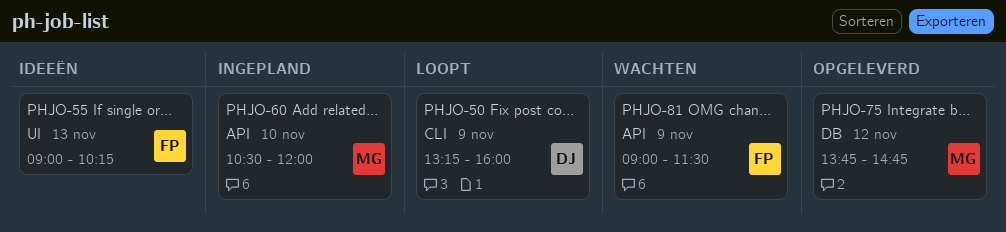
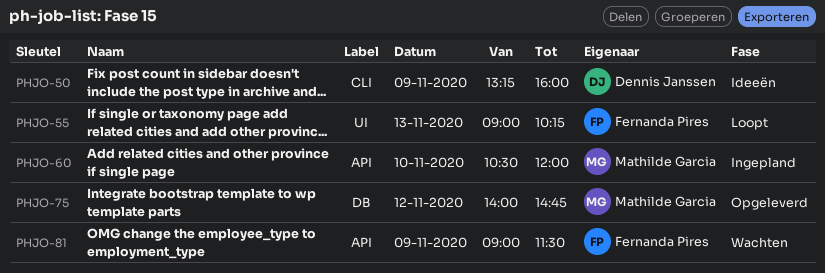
PHJO-50, status: Loopt -> Ideeën
PHJO-55, status: Ideeën -> Loopt
PHJO-75, begins: 13:45 -> 14:00

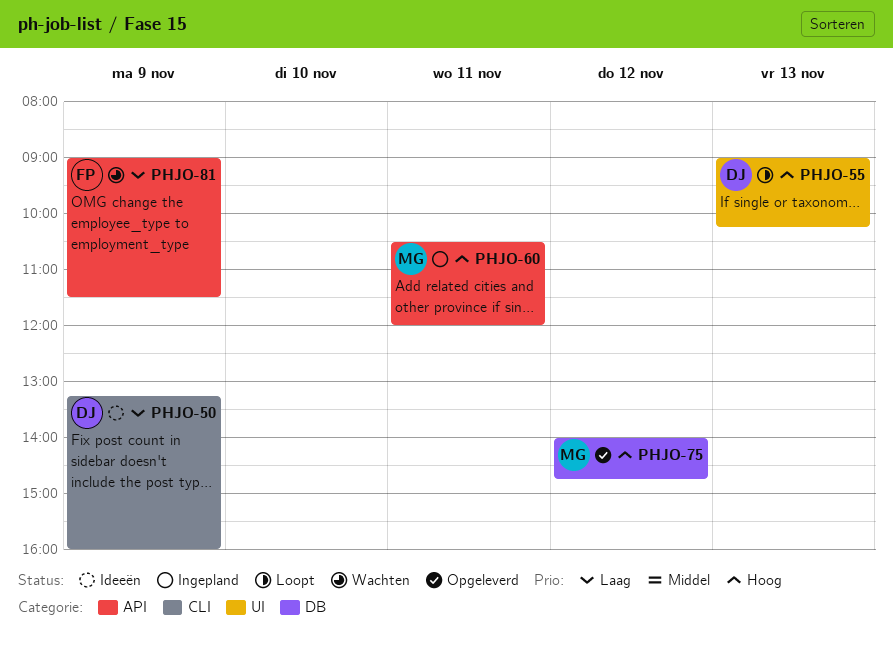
PHJO-55, owner: Fernanda Pires -> Dennis Janssen
PHJO-60, day: Nov 10 -> Nov 11

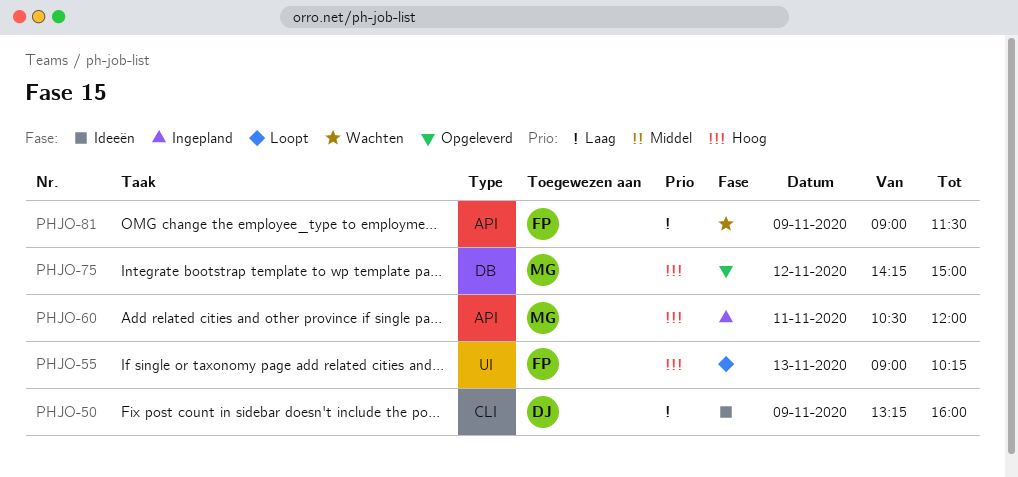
PHJO-55, owner: DJ -> FP
PHJO-75, begins: 14:00 -> 14:15
PHJO-75, ends: 14:45 -> 15:00

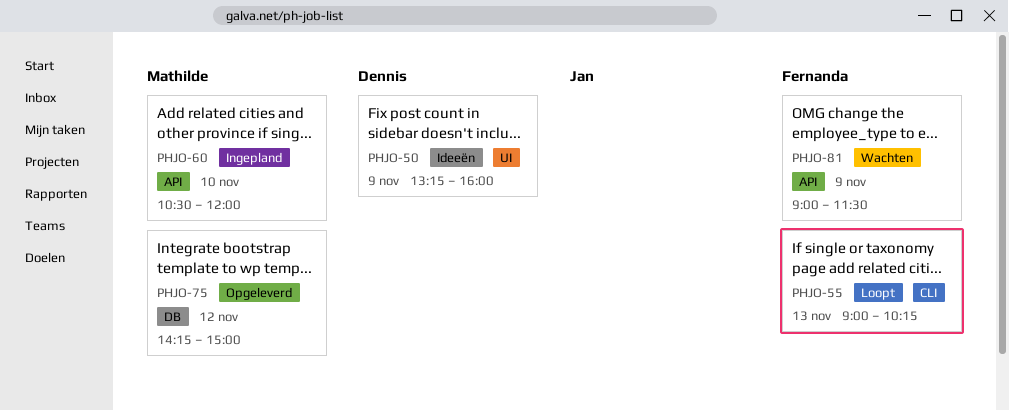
PHJO-50, label: CLI -> UI
PHJO-55, label: UI -> CLI
PHJO-60, day: Nov 11 -> Nov 10

